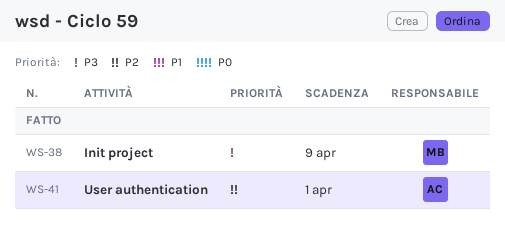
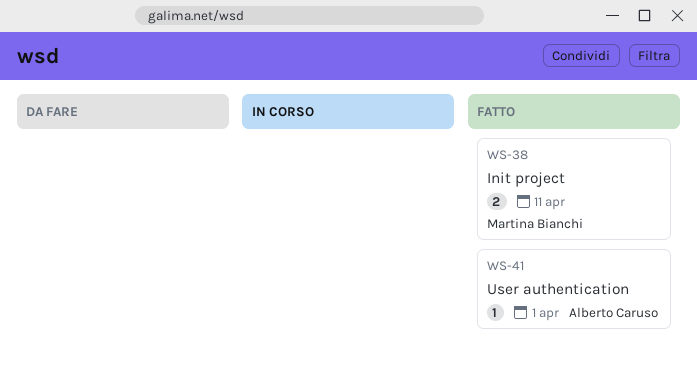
WS-38, due: Apr 9 -> Apr 11

